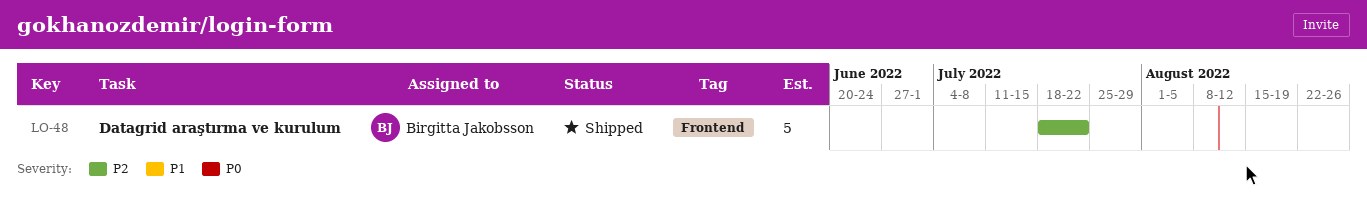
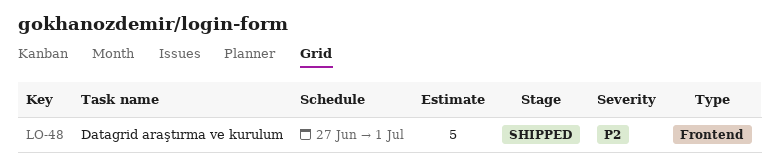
LO-48, start: Jul 18 -> Jun 27
LO-48, due: Jul 22 -> Jul 1

